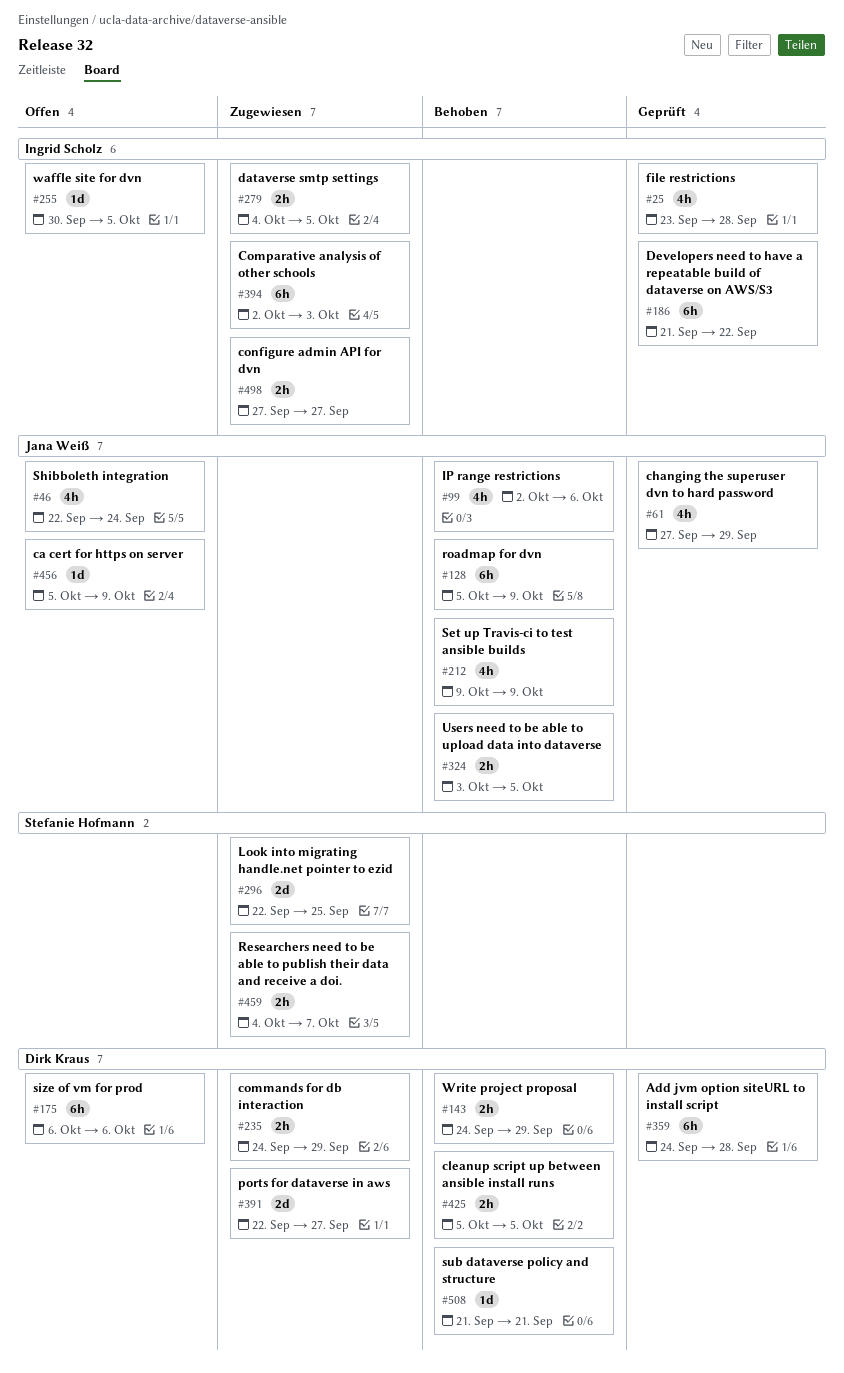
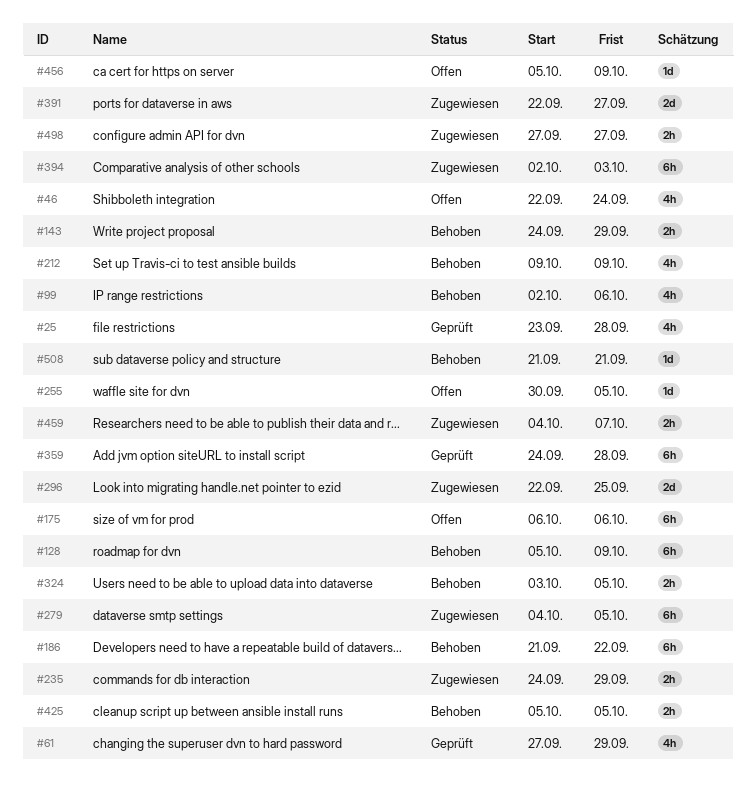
#186, status: Geprüft -> Behoben
#279, estimate: 2h -> 6h

